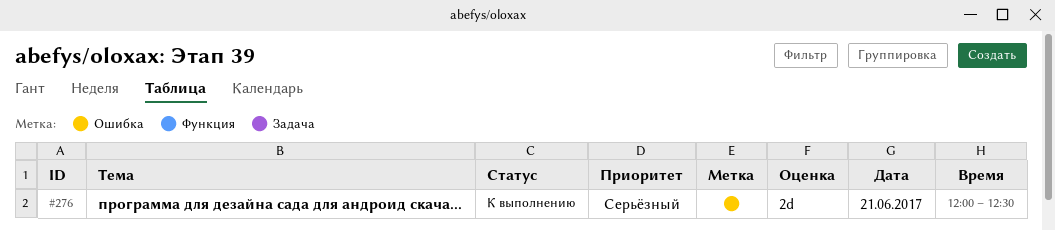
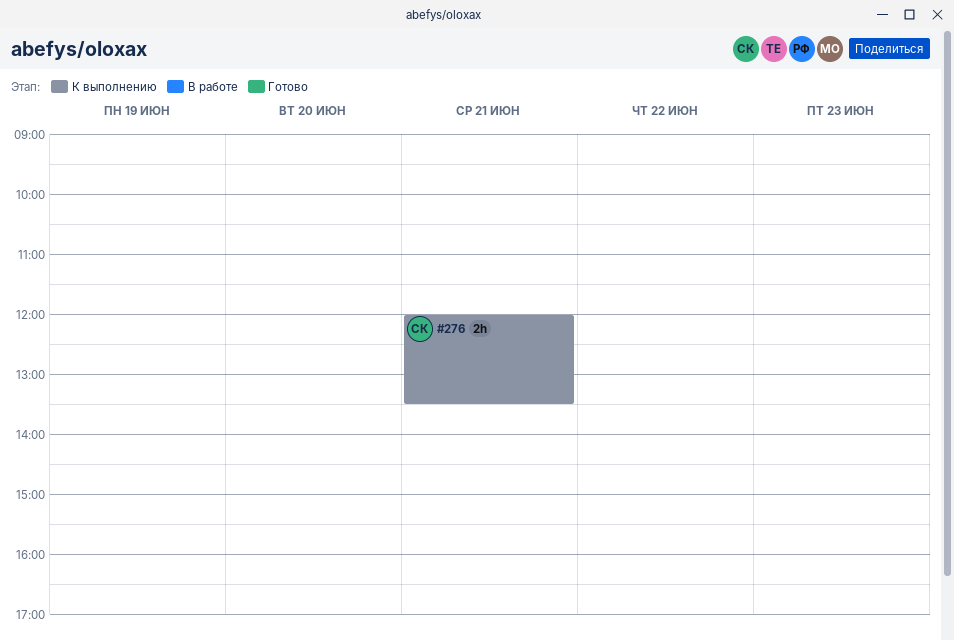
#276, estimate: 2d -> 2h
#276, ends: 12:30 -> 13:30

